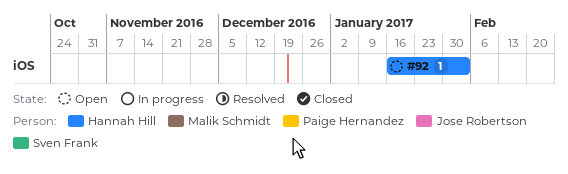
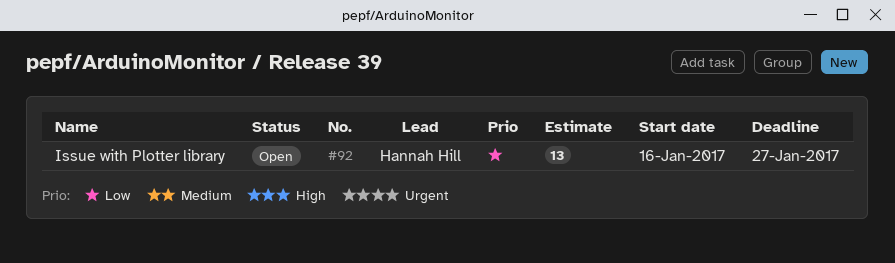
#92, estimate: 1 -> 13
#92, due: Feb 3 -> Jan 27

